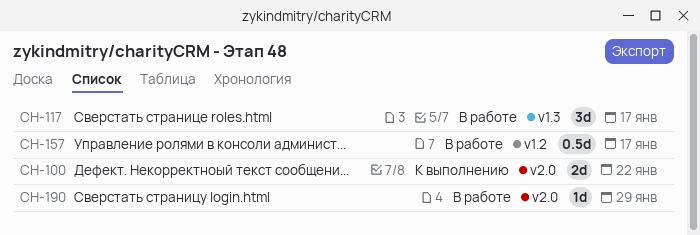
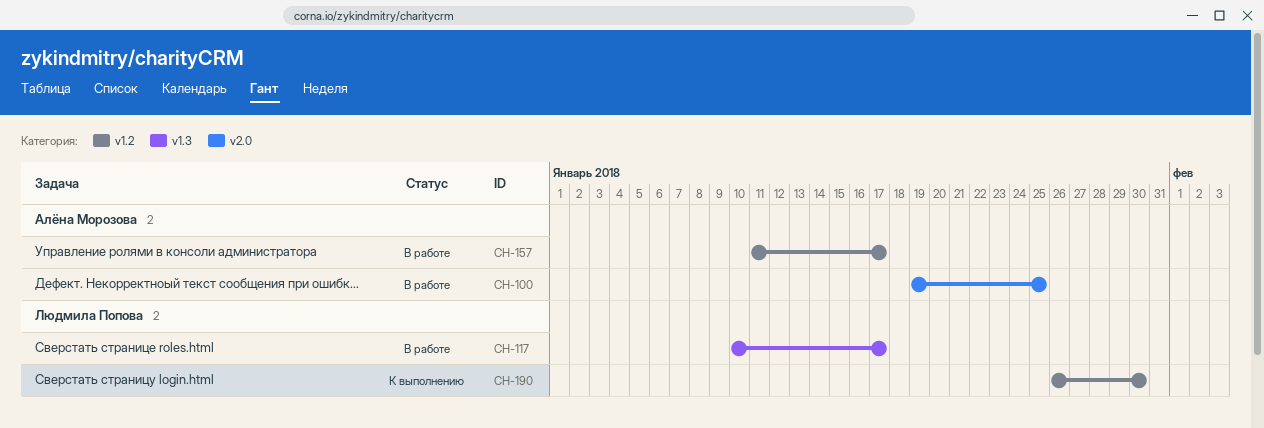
CH-100, status: К выполнению -> В работе
CH-100, due: Jan 22 -> Jan 25
CH-190, status: В работе -> К выполнению
CH-190, label: v2.0 -> v1.2
CH-190, due: Jan 29 -> Jan 30

